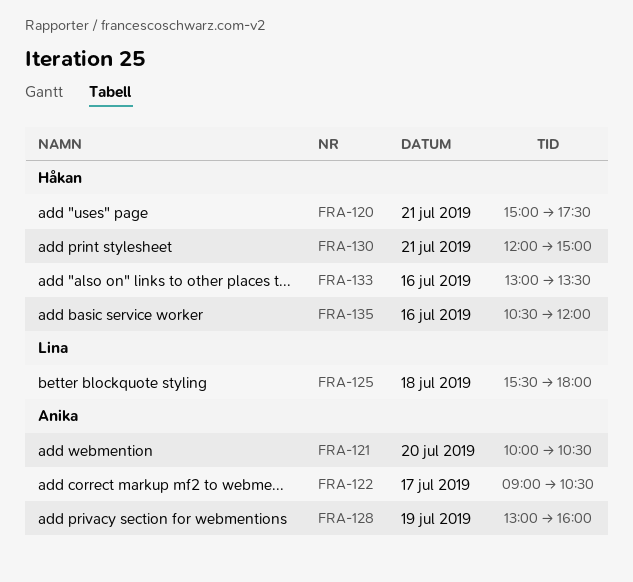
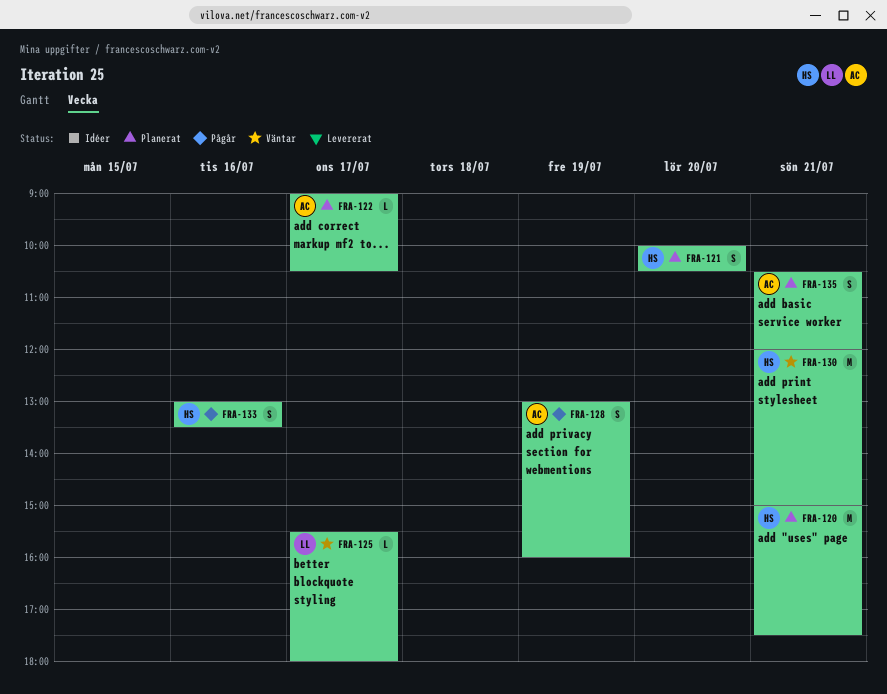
FRA-121, owner: Anika -> Håkan
FRA-125, day: Jul 18 -> Jul 17
FRA-135, owner: Håkan -> Anika
FRA-135, day: Jul 16 -> Jul 21

